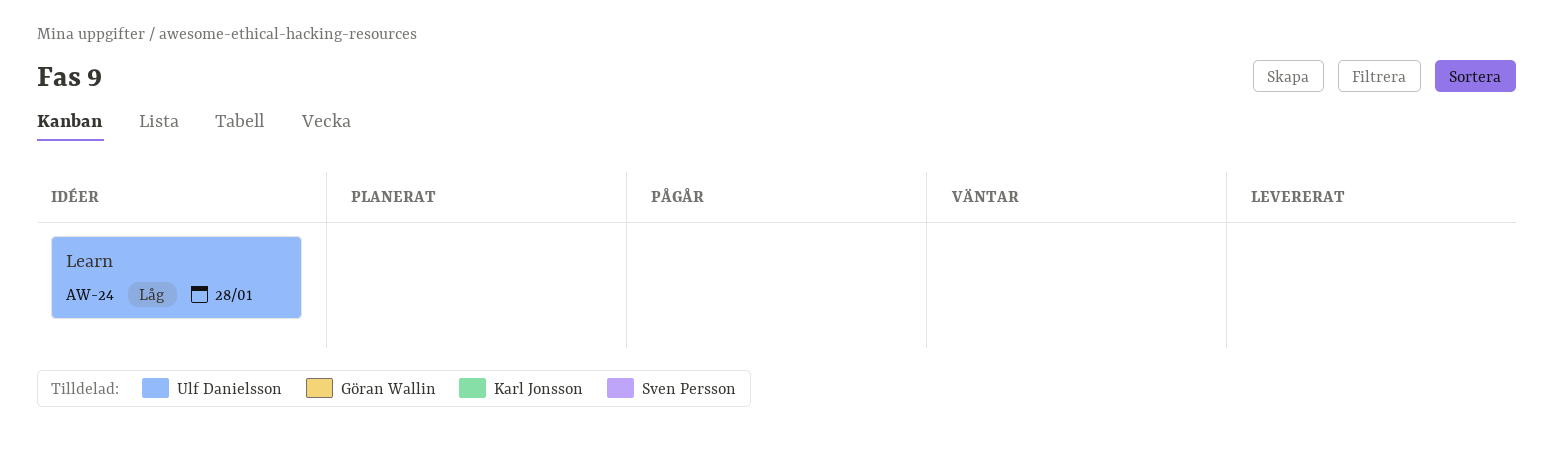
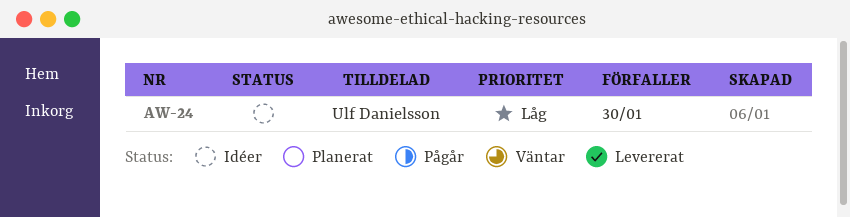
AW-24, due: Jan 28 -> Jan 30

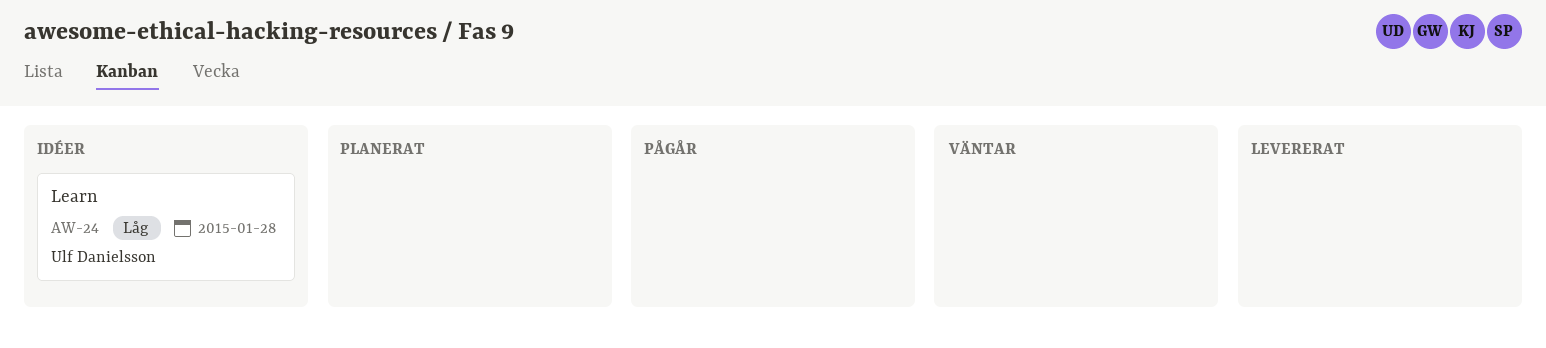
AW-24, due: Jan 30 -> Jan 28

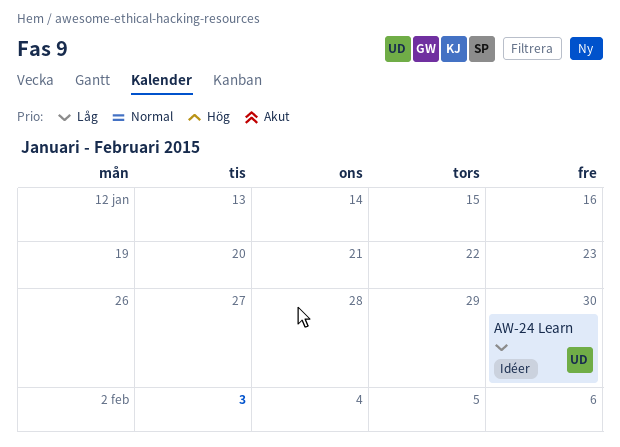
AW-24, due: Jan 28 -> Jan 30

